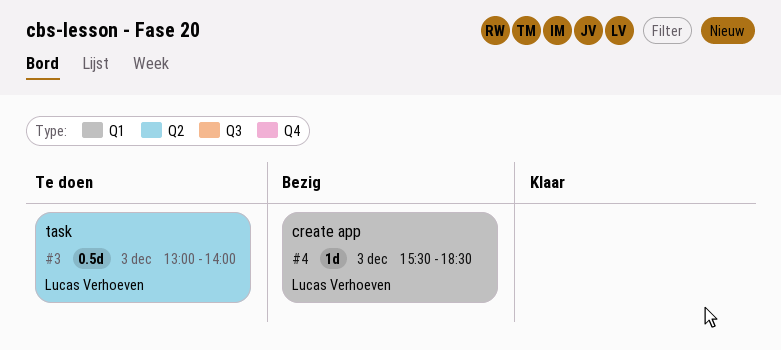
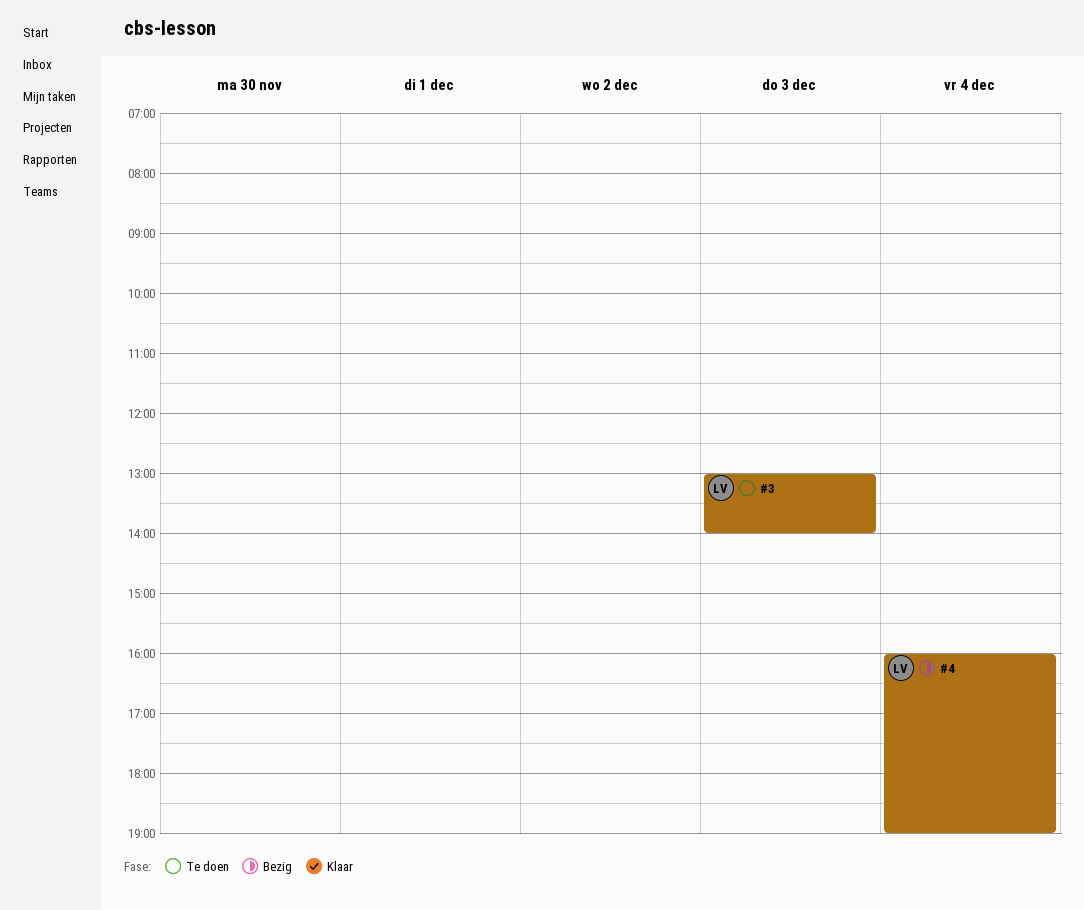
#4, day: Dec 3 -> Dec 4
#4, begins: 15:30 -> 16:00
#4, ends: 18:30 -> 19:00

